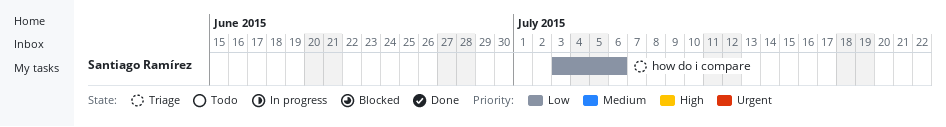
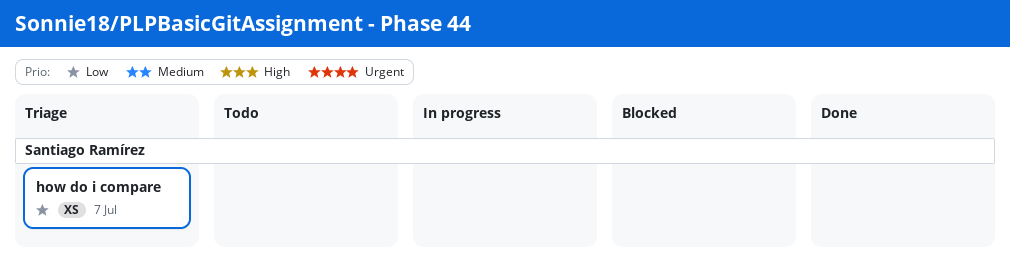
how do i compare, due: Jul 6 -> Jul 7

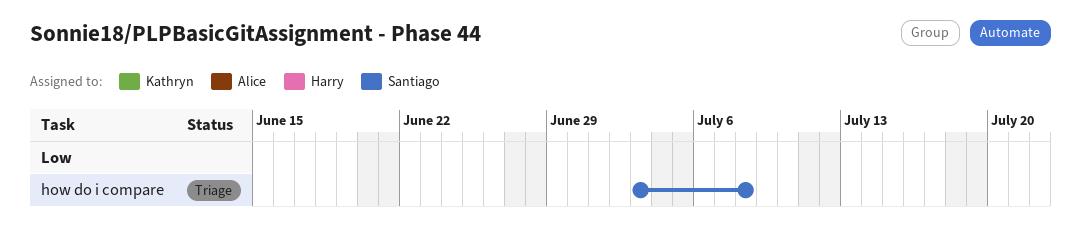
how do i compare, due: Jul 7 -> Jul 8

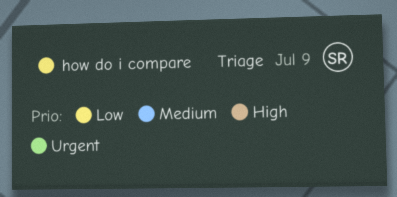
how do i compare, due: Jul 8 -> Jul 9

